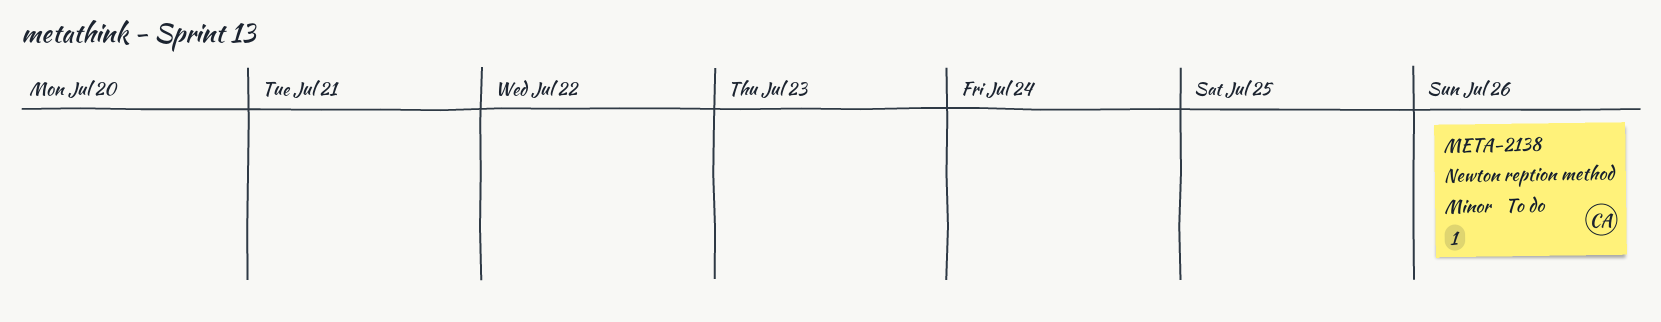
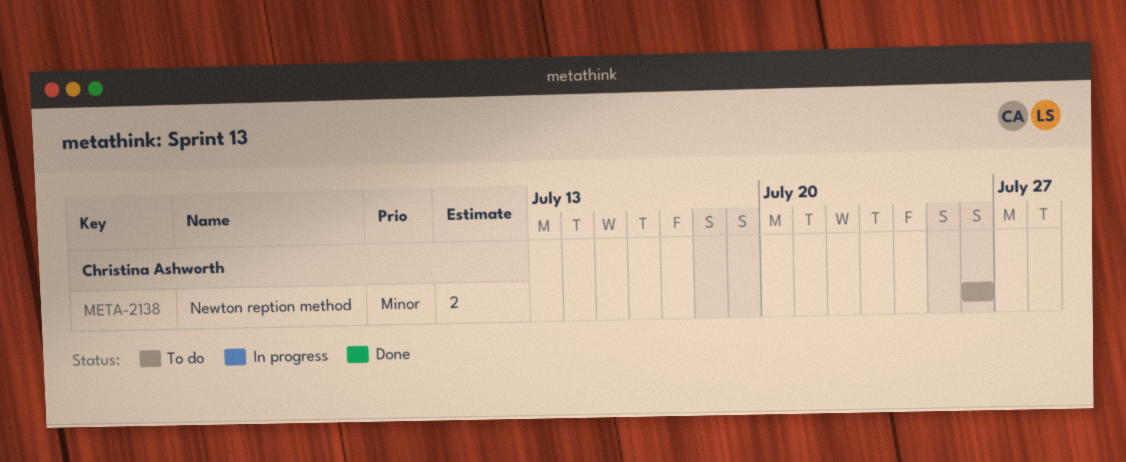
META-2138, estimate: 1 -> 2

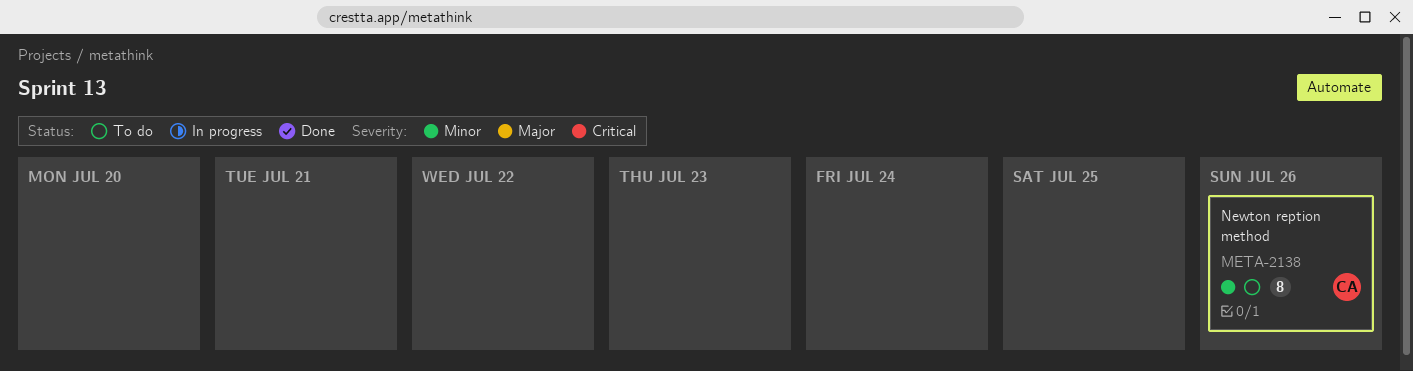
META-2138, estimate: 2 -> 8

